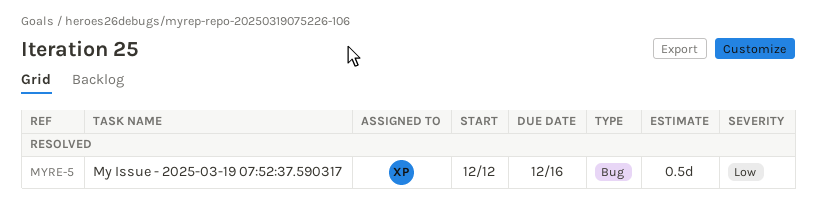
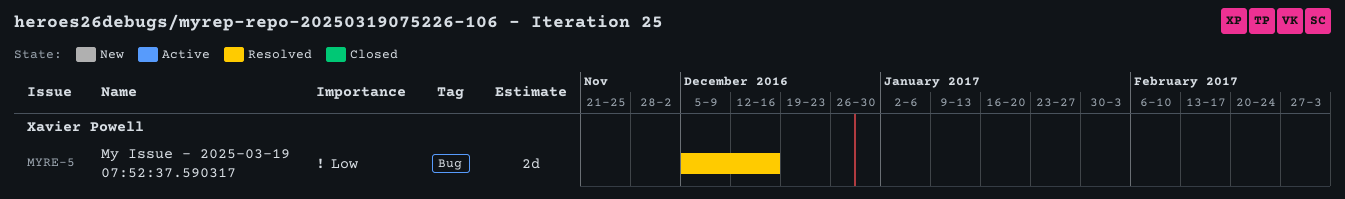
MYRE-5, estimate: 0.5d -> 2d
MYRE-5, start: Dec 12 -> Dec 5

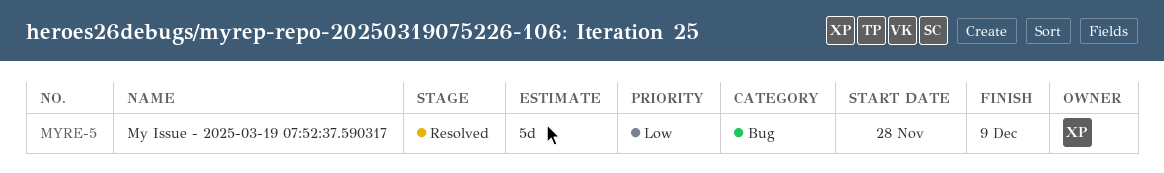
MYRE-5, estimate: 2d -> 5d
MYRE-5, start: Dec 5 -> Nov 28
MYRE-5, due: Dec 16 -> Dec 9

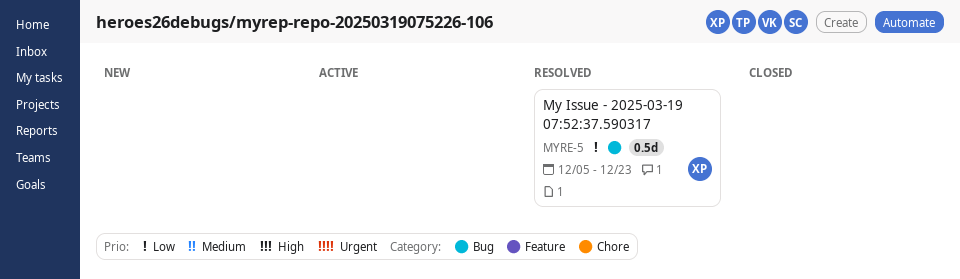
MYRE-5, estimate: 5d -> 0.5d
MYRE-5, start: Nov 28 -> Dec 5
MYRE-5, due: Dec 9 -> Dec 23

